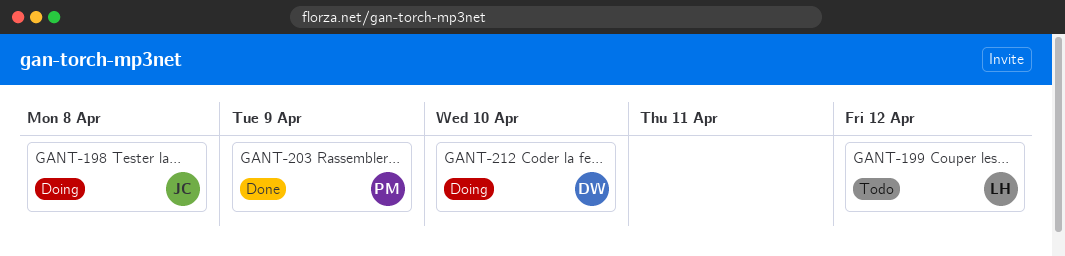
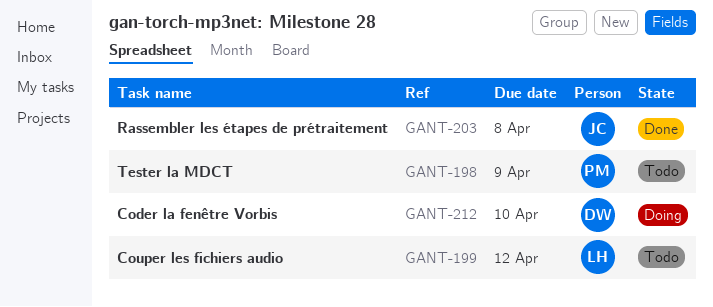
GANT-198, status: Doing -> Todo
GANT-198, owner: JC -> PM
GANT-198, due: Apr 8 -> Apr 9
GANT-203, owner: PM -> JC
GANT-203, due: Apr 9 -> Apr 8

